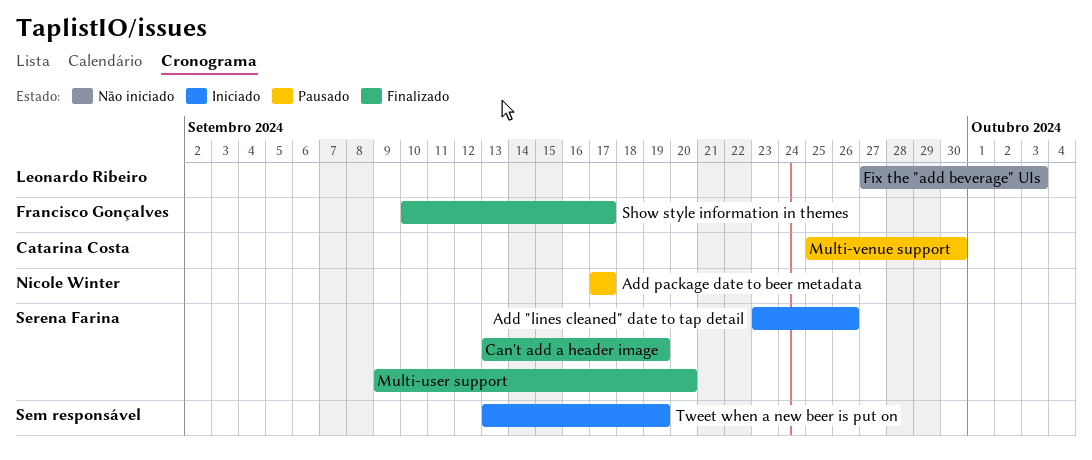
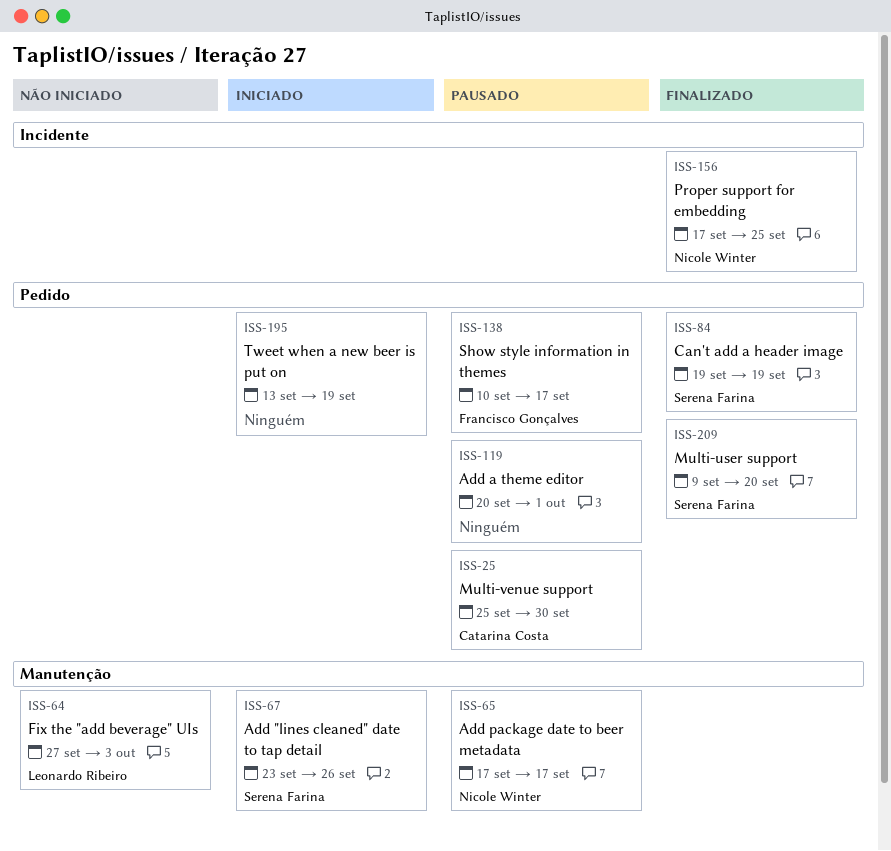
Add a theme editor: none -> present
Can't add a header image, start: Sep 13 -> Sep 19
Proper support for embedding: none -> present
Show style information in themes, status: Finalizado -> Pausado

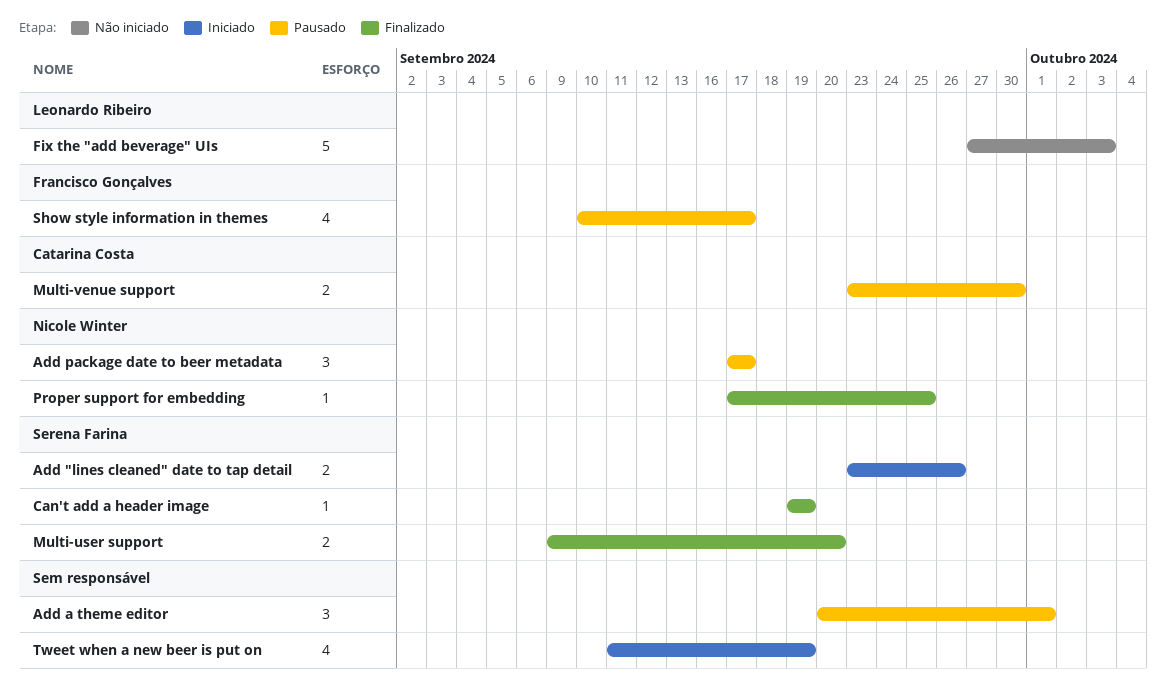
Multi-venue support, start: Sep 25 -> Sep 23
Tweet when a new beer is put on, start: Sep 13 -> Sep 11

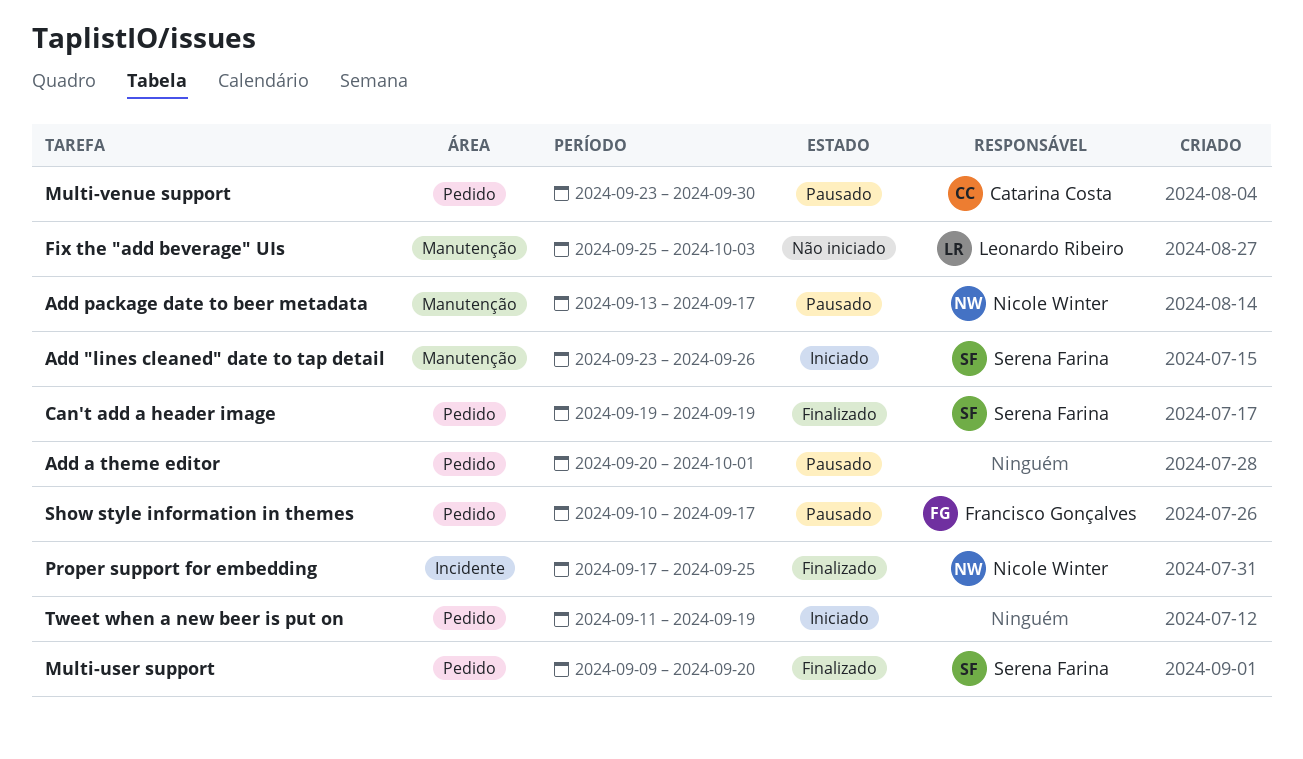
Add package date to beer metadata, start: Sep 17 -> Sep 13
Fix the "add beverage" UIs, start: Sep 27 -> Sep 25

